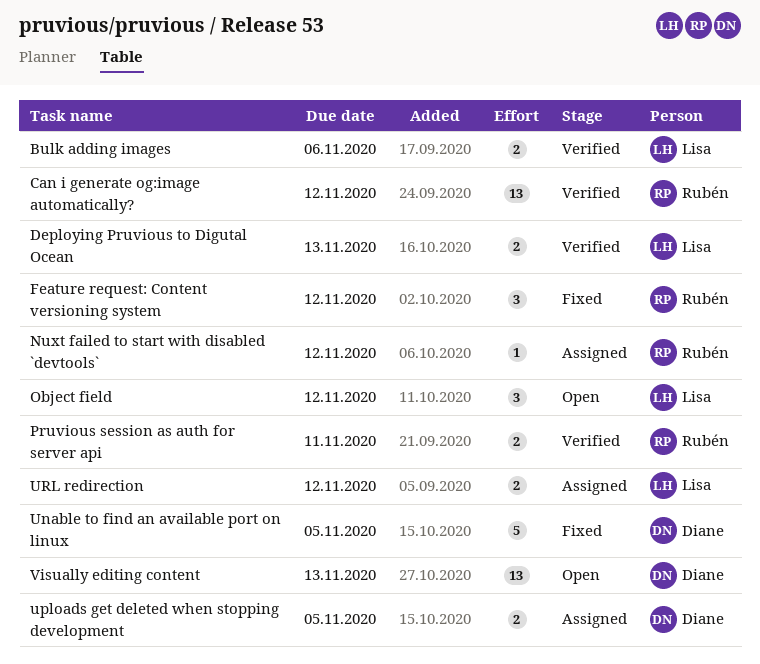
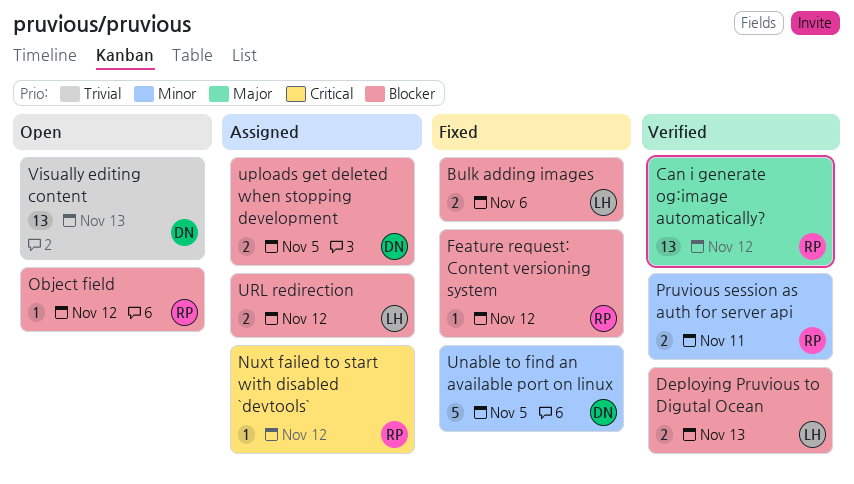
Bulk adding images, status: Verified -> Fixed
Feature request: Content versioning system, estimate: 3 -> 1
Object field, owner: Lisa -> Rubén
Object field, estimate: 3 -> 1

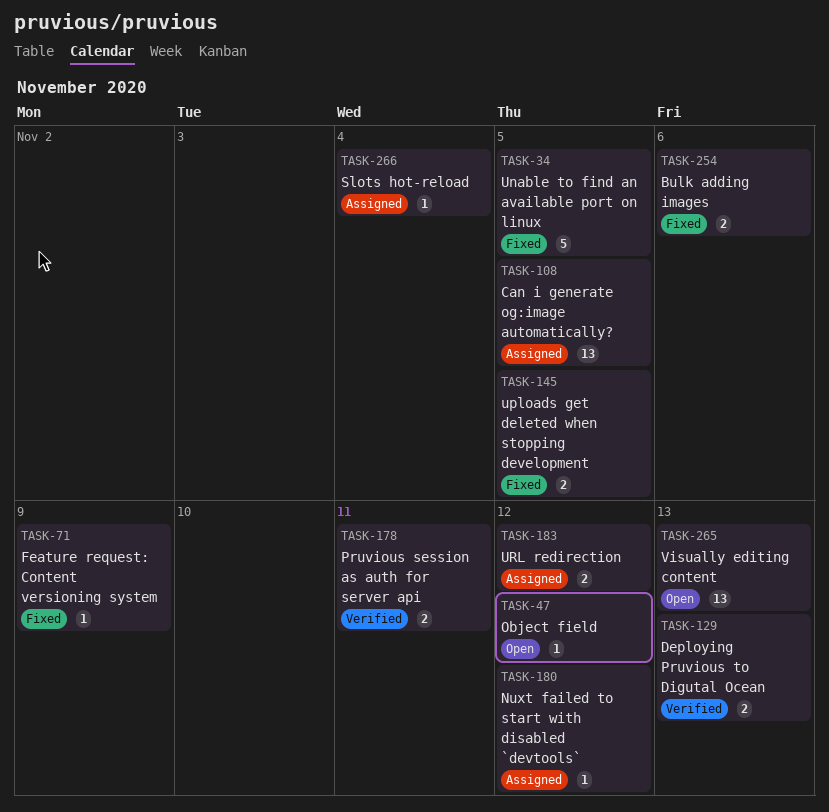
Can i generate og:image automatically?, status: Verified -> Assigned
Can i generate og:image automatically?, due: Nov 12 -> Nov 5
Feature request: Content versioning system, due: Nov 12 -> Nov 9
Slots hot-reload: none -> present
uploads get deleted when stopping development, status: Assigned -> Fixed

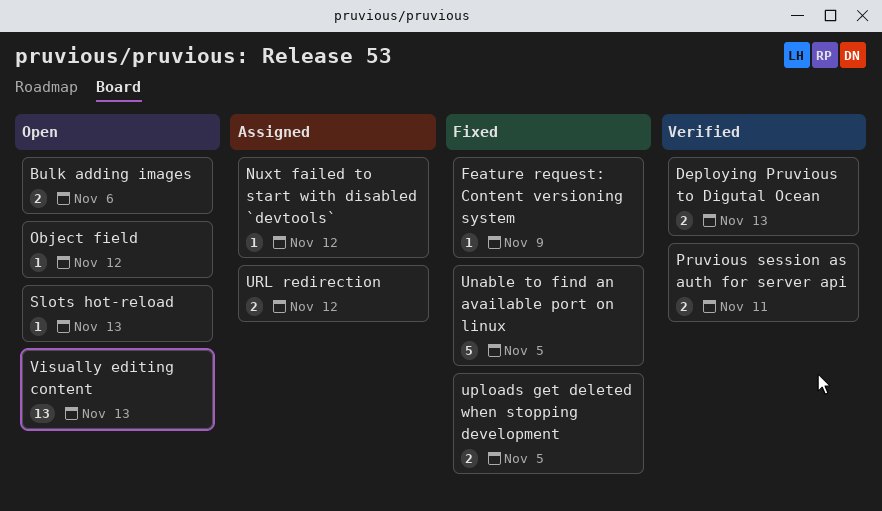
Bulk adding images, status: Fixed -> Open
Can i generate og:image automatically?: present -> none
Slots hot-reload, status: Assigned -> Open
Slots hot-reload, due: Nov 4 -> Nov 13

